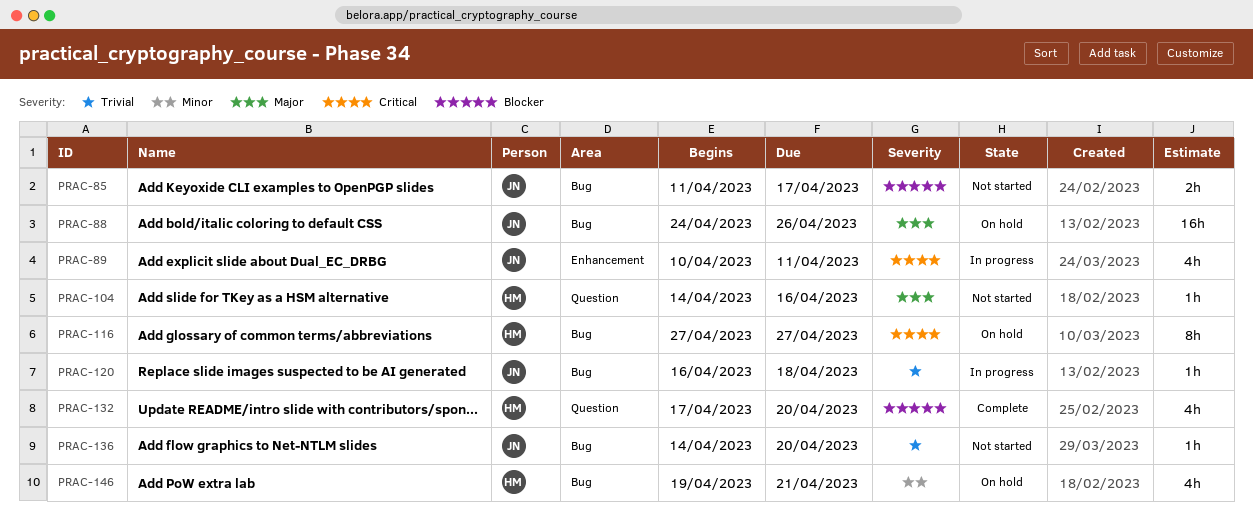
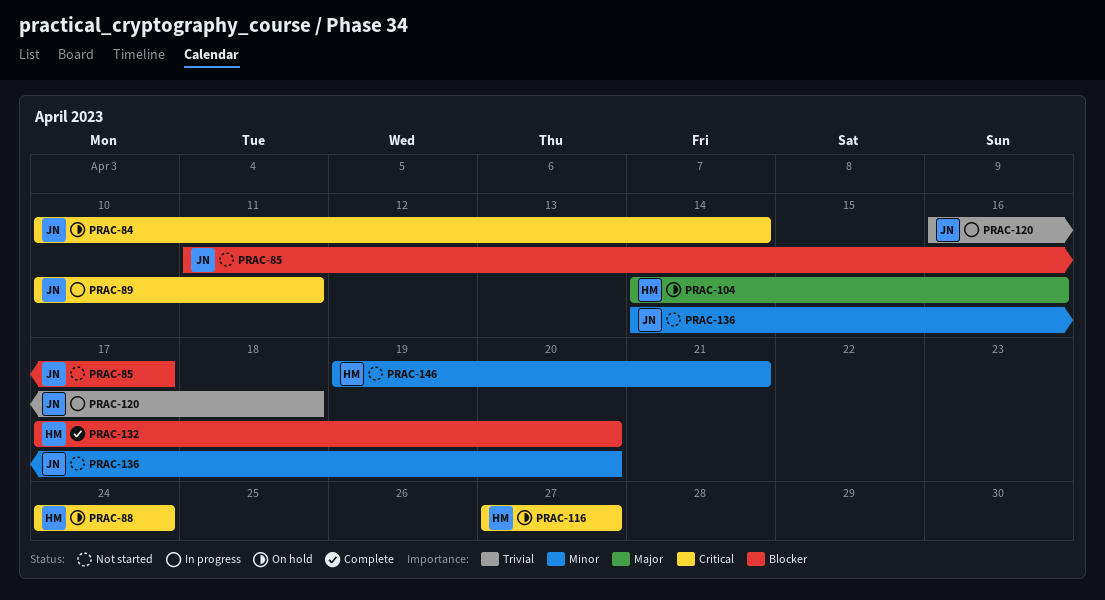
PRAC-84: none -> present
PRAC-88, owner: JN -> HM
PRAC-88, priority: Major -> Critical
PRAC-88, due: Apr 26 -> Apr 24
PRAC-104, status: Not started -> On hold
PRAC-136, priority: Trivial -> Minor
PRAC-146, status: On hold -> Not started

